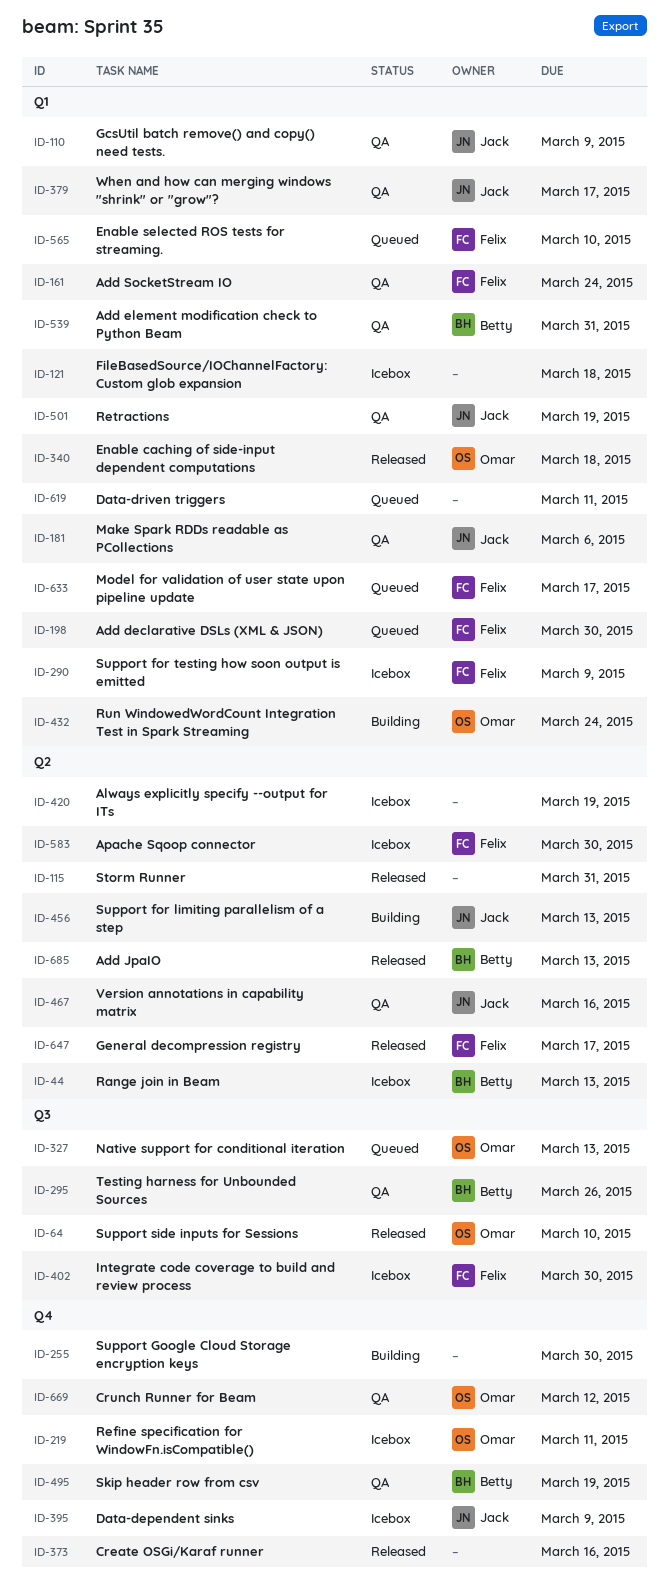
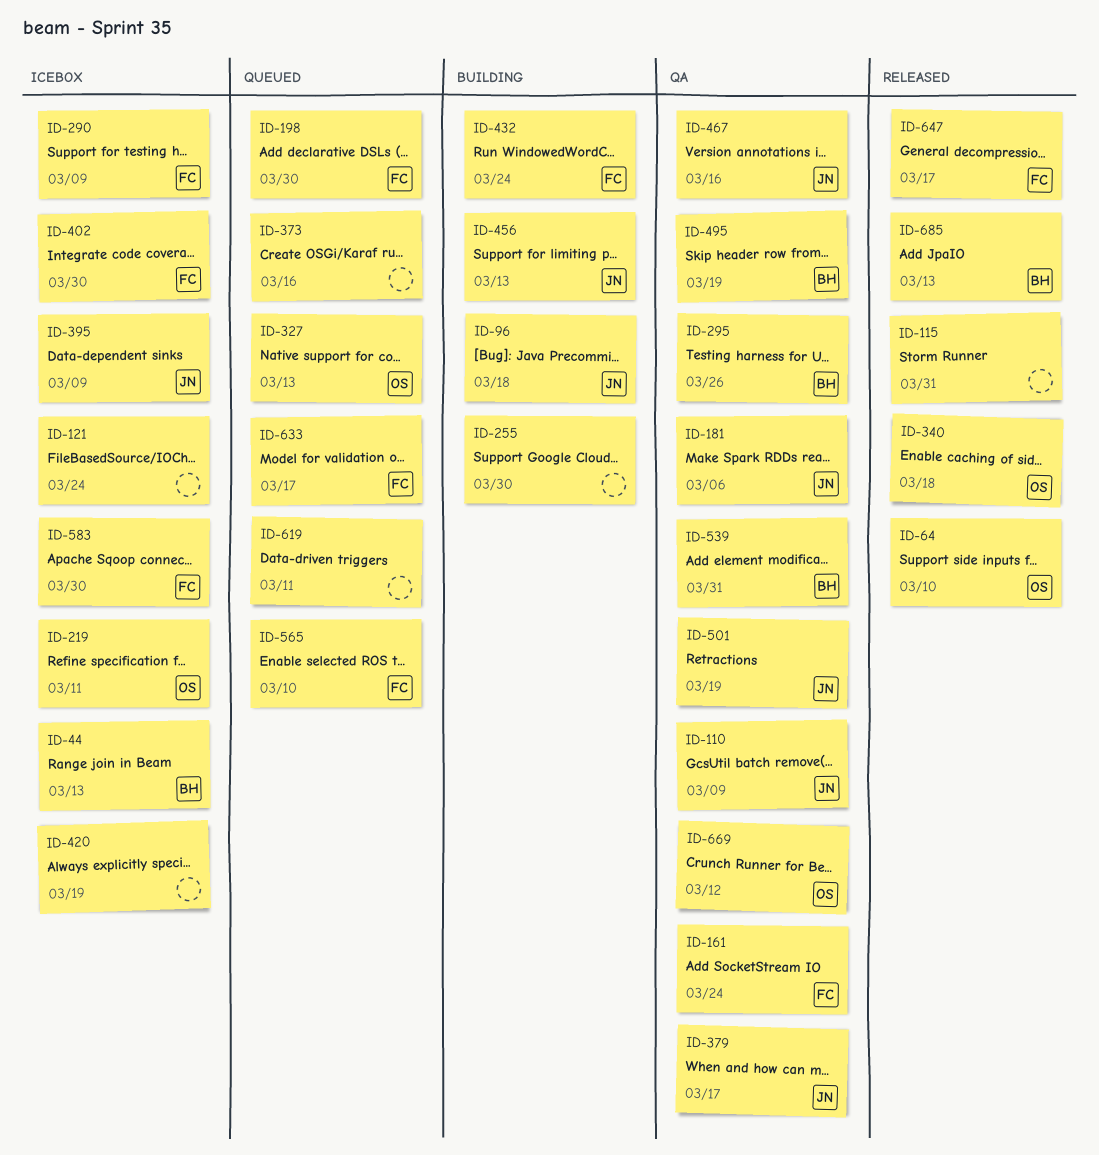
ID-96: none -> present
ID-121, due: Mar 18 -> Mar 24
ID-373, status: Released -> Queued
ID-432, owner: Omar -> Felix

